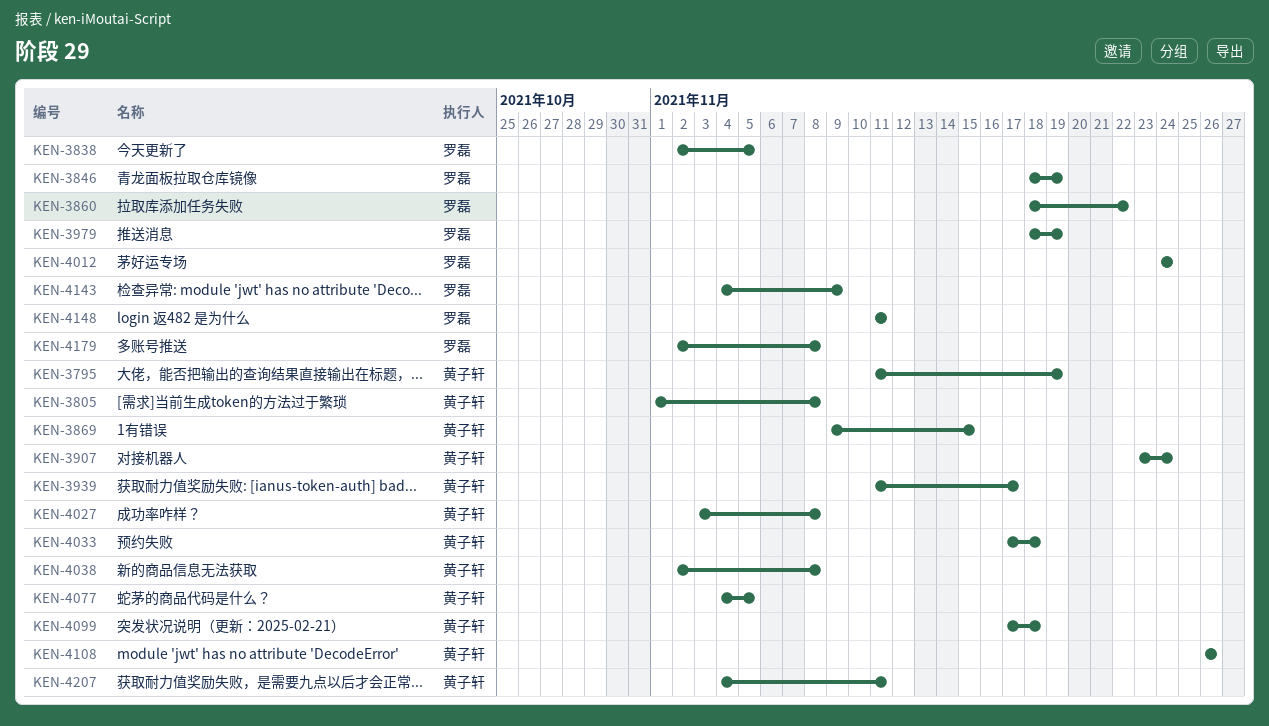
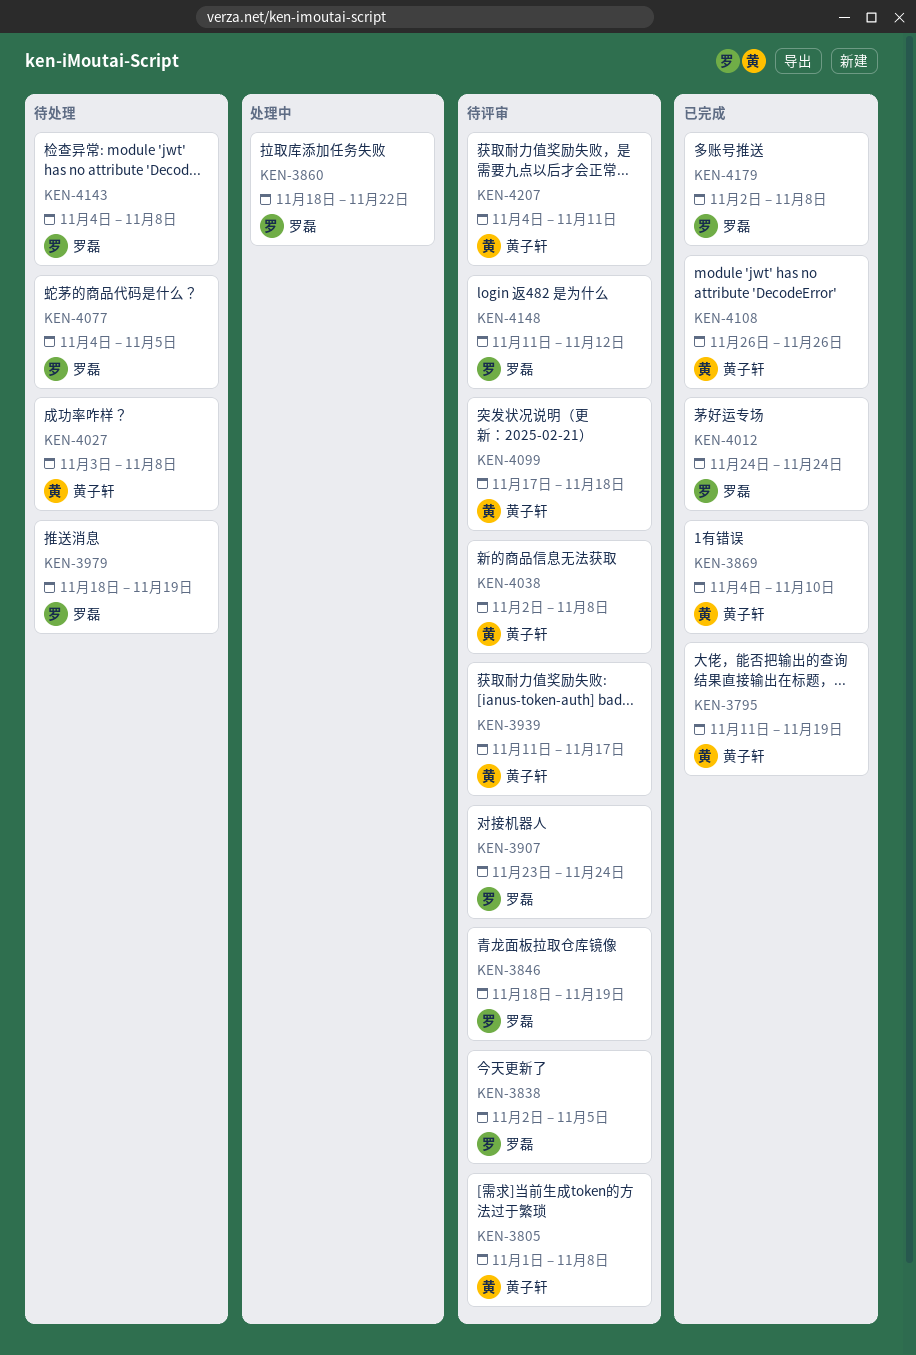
KEN-3869, start: Nov 9 -> Nov 4
KEN-3869, due: Nov 15 -> Nov 10
KEN-3907, owner: 黄子轩 -> 罗磊
KEN-4033: present -> none
KEN-4077, owner: 黄子轩 -> 罗磊
KEN-4143, due: Nov 9 -> Nov 8
KEN-4148, due: Nov 11 -> Nov 12

